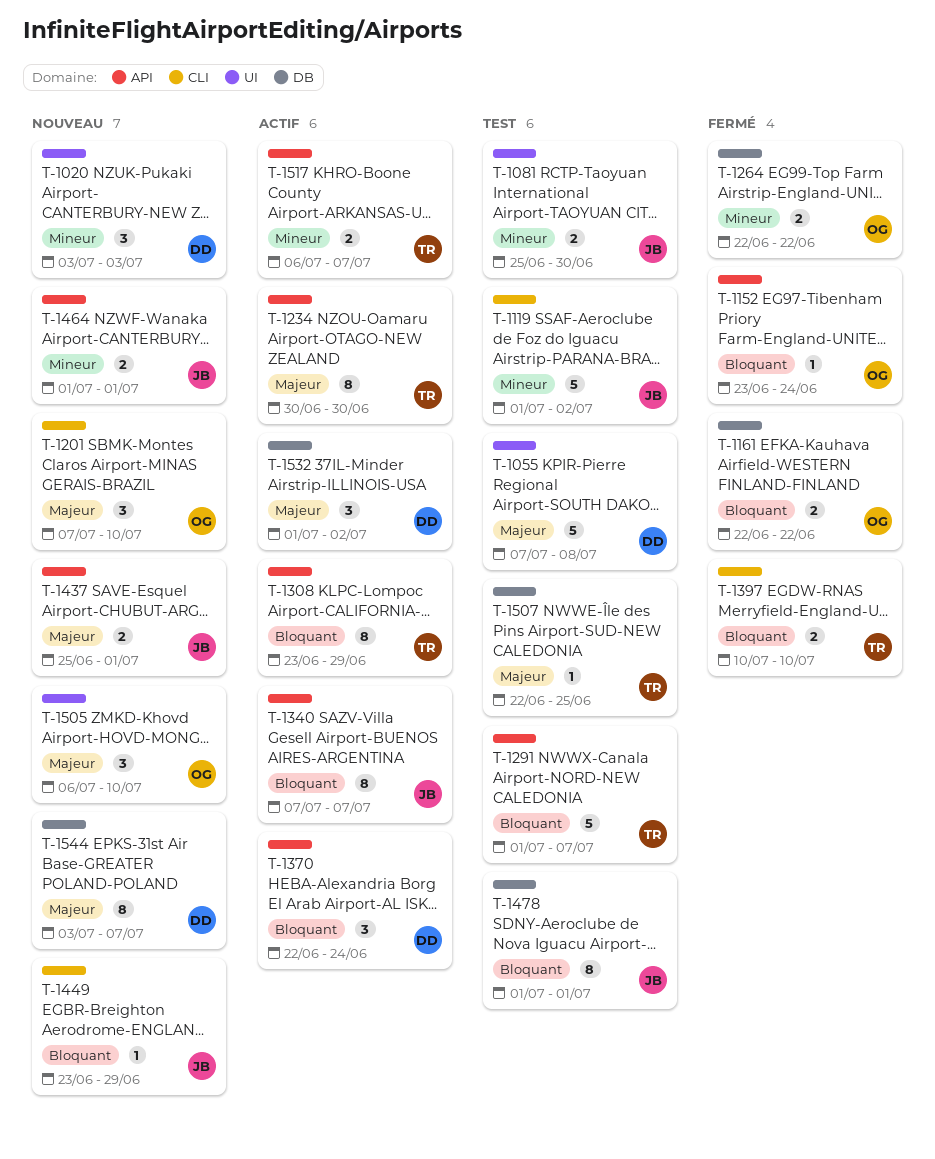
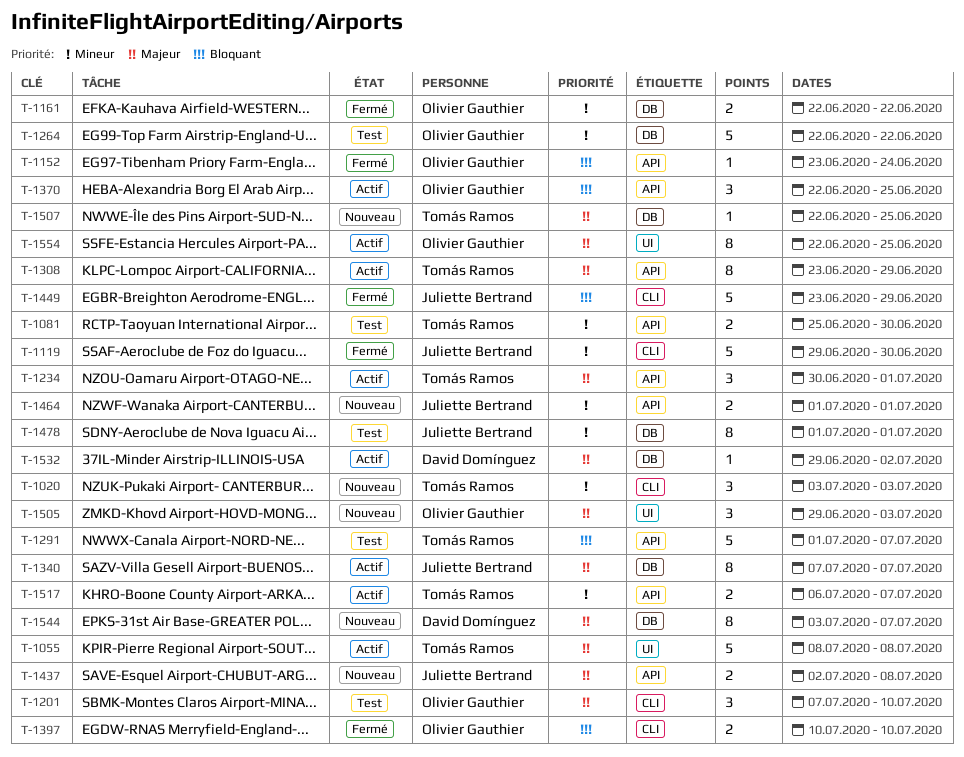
T-1020, owner: David Domínguez -> Tomás Ramos
T-1020, label: UI -> CLI
T-1055, status: Test -> Actif
T-1055, owner: David Domínguez -> Tomás Ramos
T-1055, start: Jul 7 -> Jul 8
T-1081, owner: Juliette Bertrand -> Tomás Ramos
T-1081, label: UI -> API
T-1119, status: Test -> Fermé
T-1119, start: Jul 1 -> Jun 29
T-1119, due: Jul 2 -> Jun 30
T-1161, priority: Bloquant -> Mineur
T-1201, status: Nouveau -> Test
T-1234, estimate: 8 -> 3
T-1234, due: Jun 30 -> Jul 1
T-1264, status: Fermé -> Test
T-1264, estimate: 2 -> 5
T-1308, priority: Bloquant -> Majeur
T-1340, priority: Bloquant -> Majeur
T-1340, label: API -> DB
T-1370, owner: David Domínguez -> Olivier Gauthier
T-1370, due: Jun 24 -> Jun 25
T-1397, owner: Tomás Ramos -> Olivier Gauthier
T-1437, start: Jun 25 -> Jul 2
T-1437, due: Jul 1 -> Jul 8
T-1449, status: Nouveau -> Fermé
T-1449, estimate: 1 -> 5
T-1478, priority: Bloquant -> Mineur
T-1505, start: Jul 6 -> Jun 29
T-1505, due: Jul 10 -> Jul 3
T-1507, status: Test -> Nouveau
T-1532, estimate: 3 -> 1
T-1532, start: Jul 1 -> Jun 29
T-1554: none -> present

